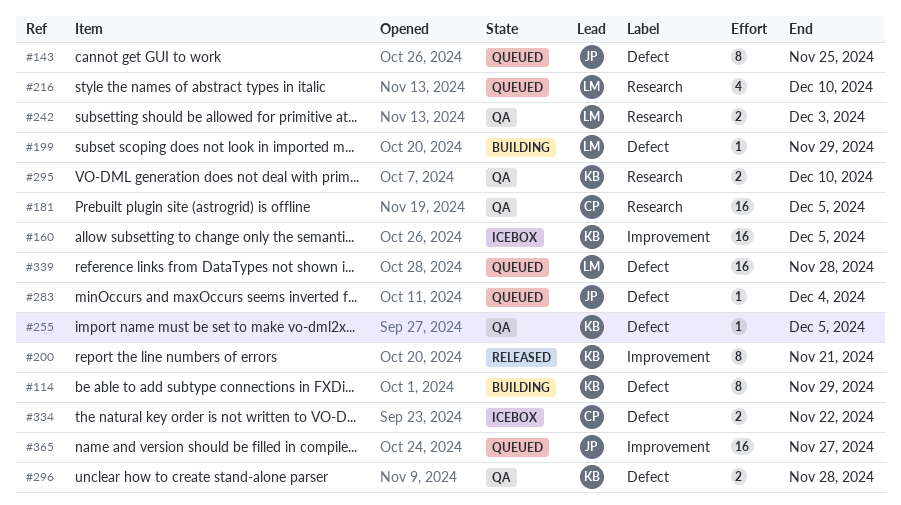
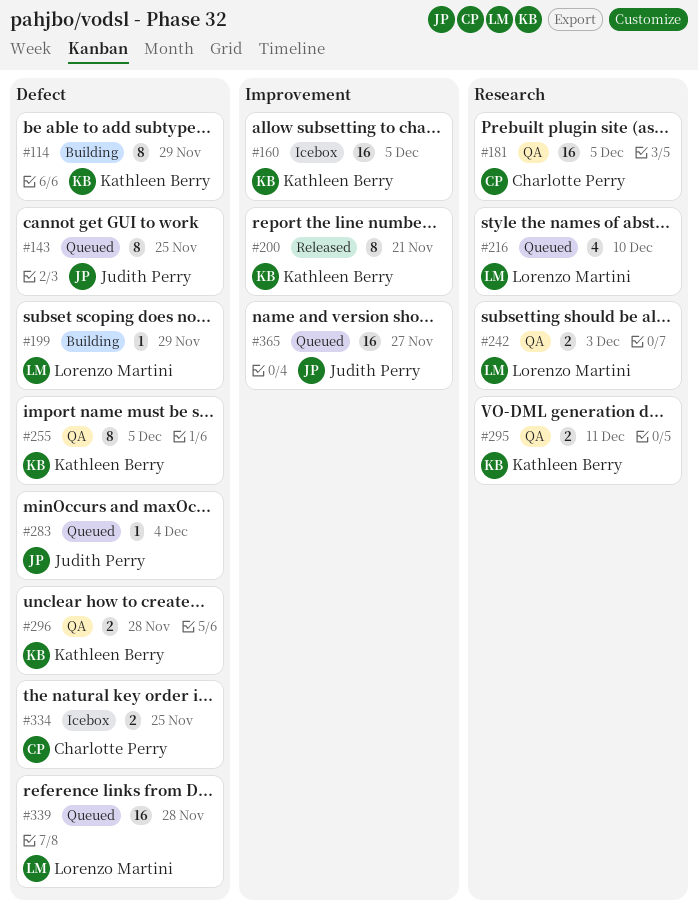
#255, estimate: 1 -> 8
#295, due: Dec 10 -> Dec 11
#334, due: Nov 22 -> Nov 25

